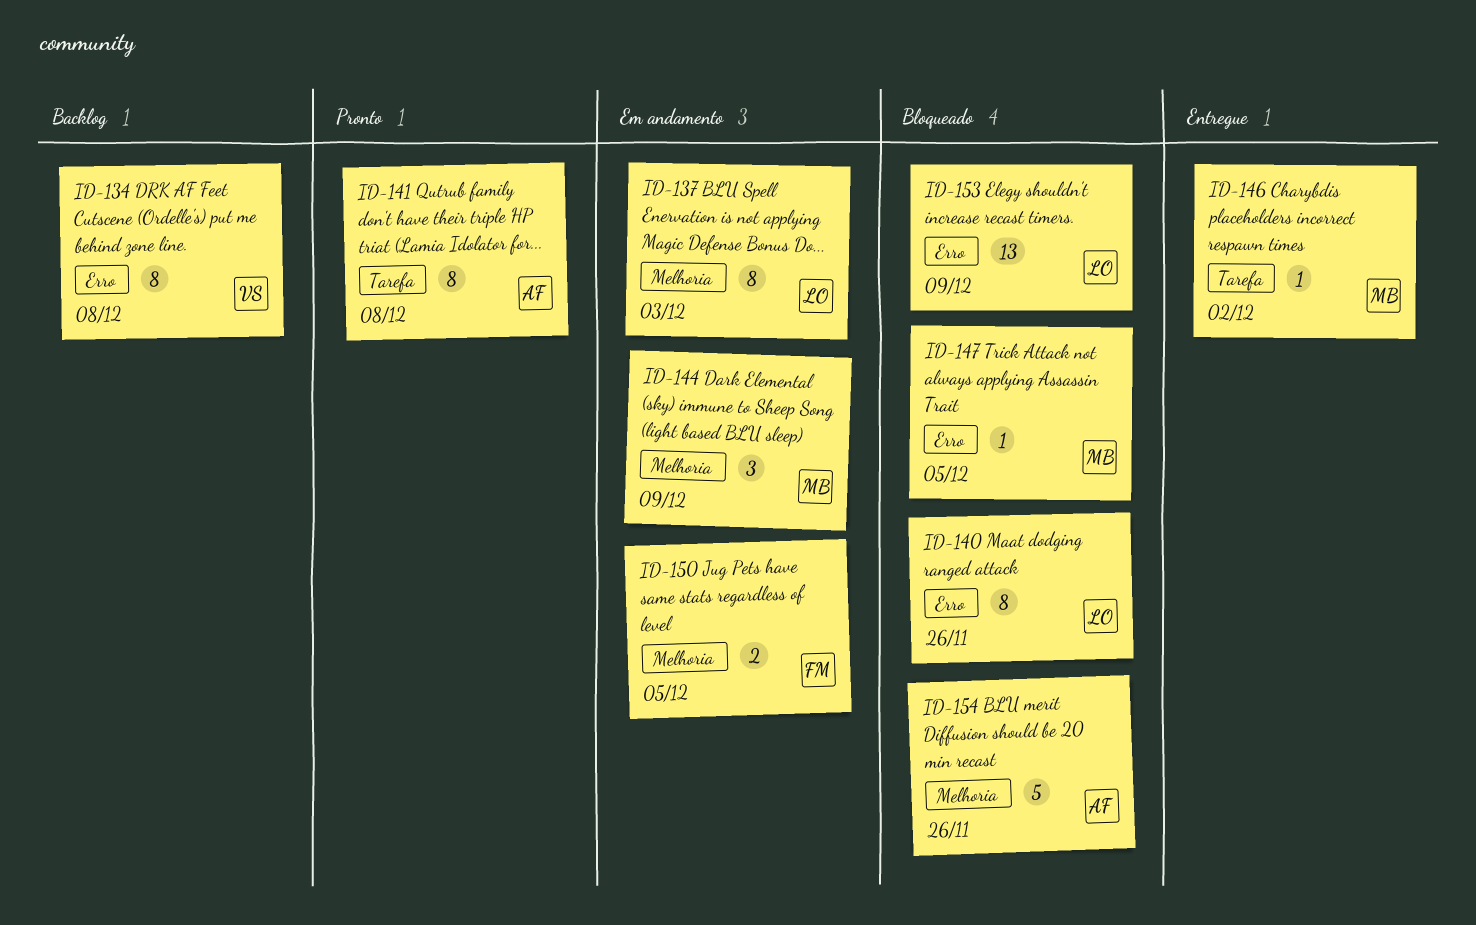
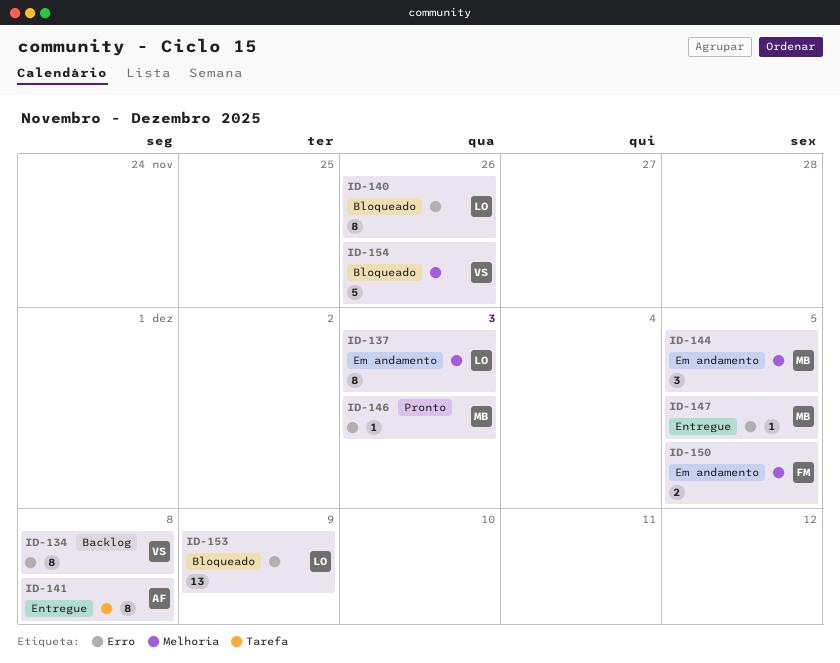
ID-141, status: Pronto -> Entregue
ID-144, due: Dec 9 -> Dec 5
ID-146, status: Entregue -> Pronto
ID-146, label: Tarefa -> Erro
ID-146, due: Dec 2 -> Dec 3
ID-147, status: Bloqueado -> Entregue
ID-154, owner: AF -> VS

